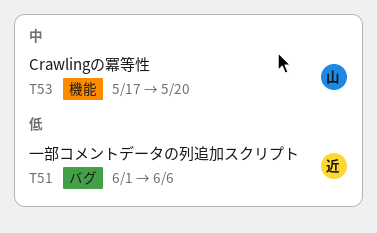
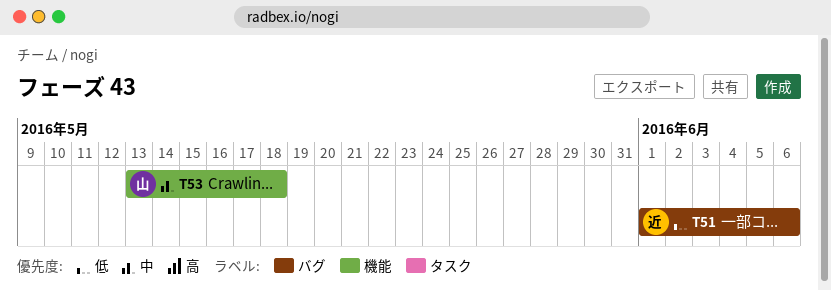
T53, start: May 17 -> May 13
T53, due: May 20 -> May 18

